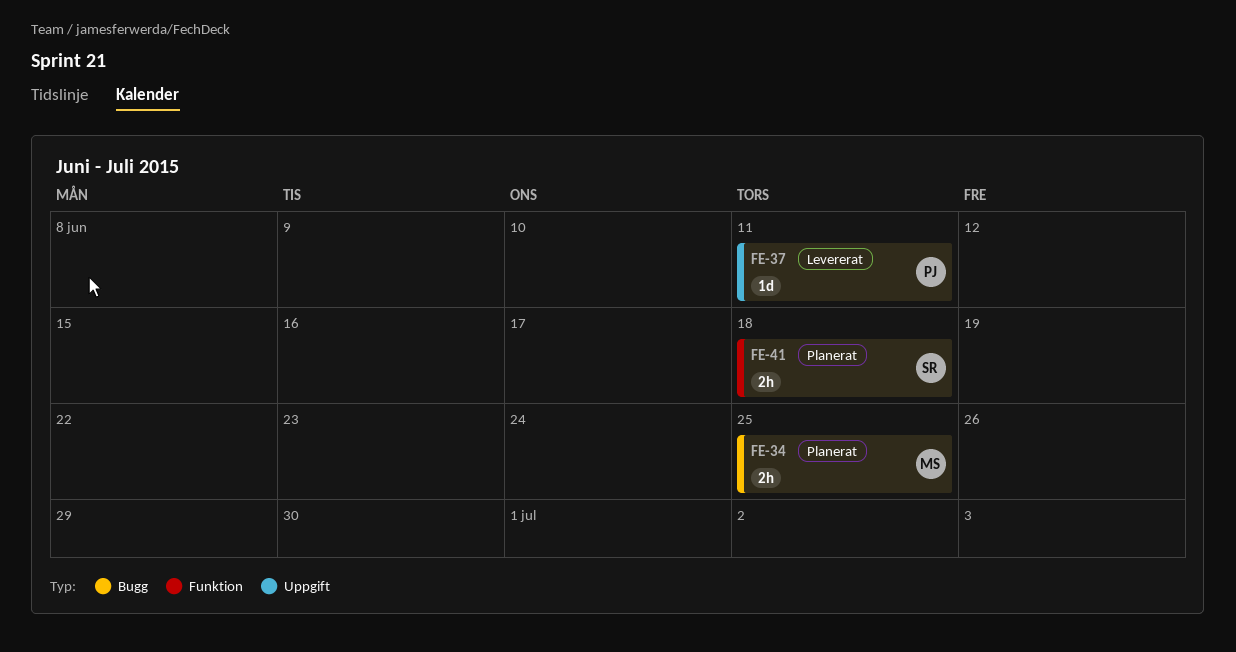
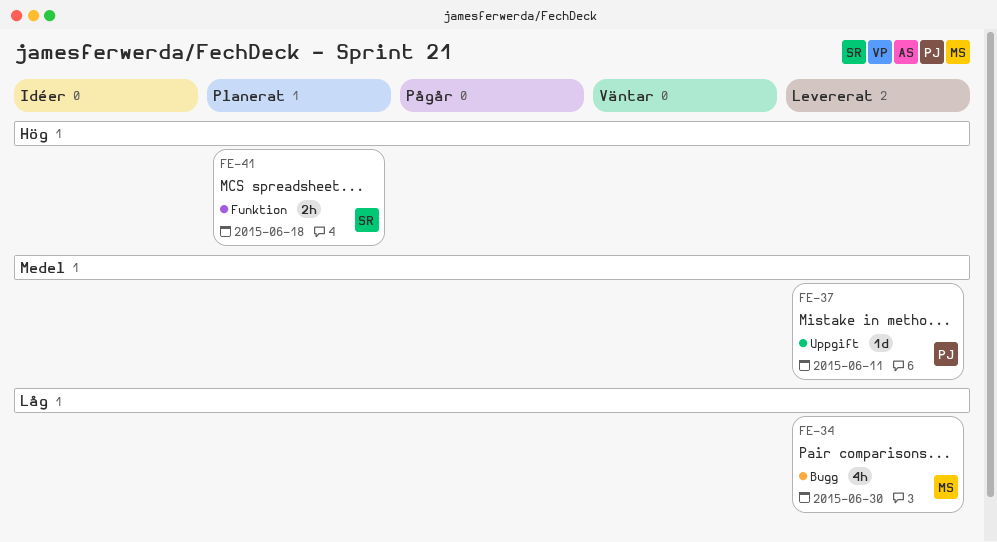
FE-34, status: Planerat -> Levererat
FE-34, estimate: 2h -> 4h
FE-34, due: Jun 25 -> Jun 30

